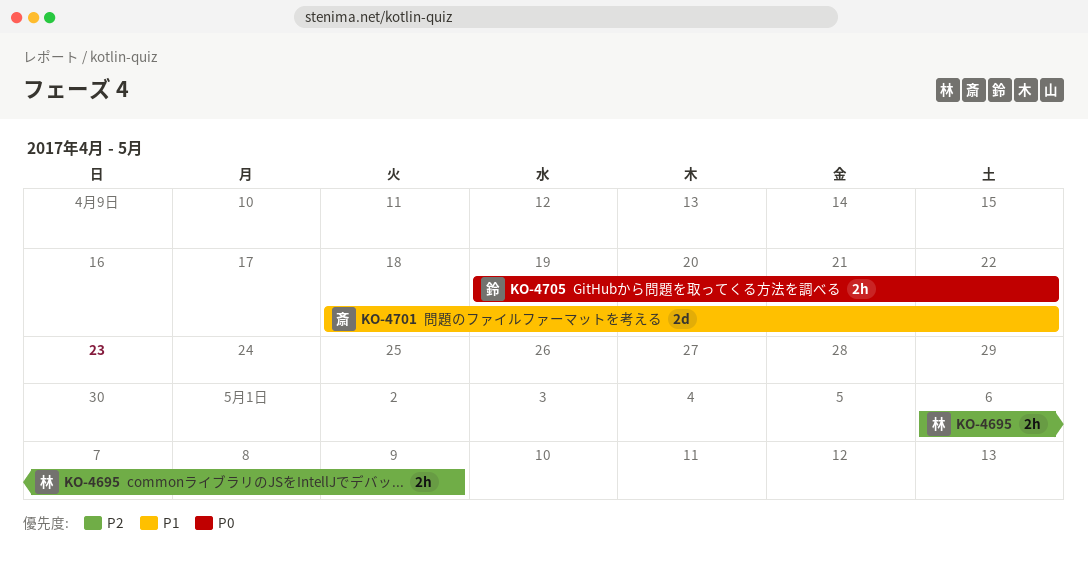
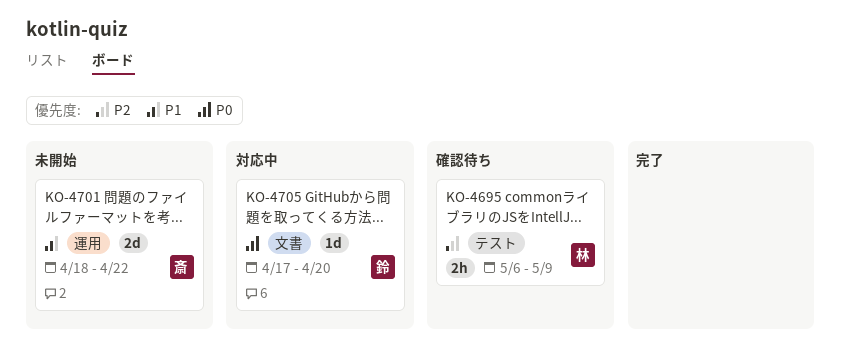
KO-4705, estimate: 2h -> 1d
KO-4705, start: Apr 19 -> Apr 17
KO-4705, due: Apr 22 -> Apr 20

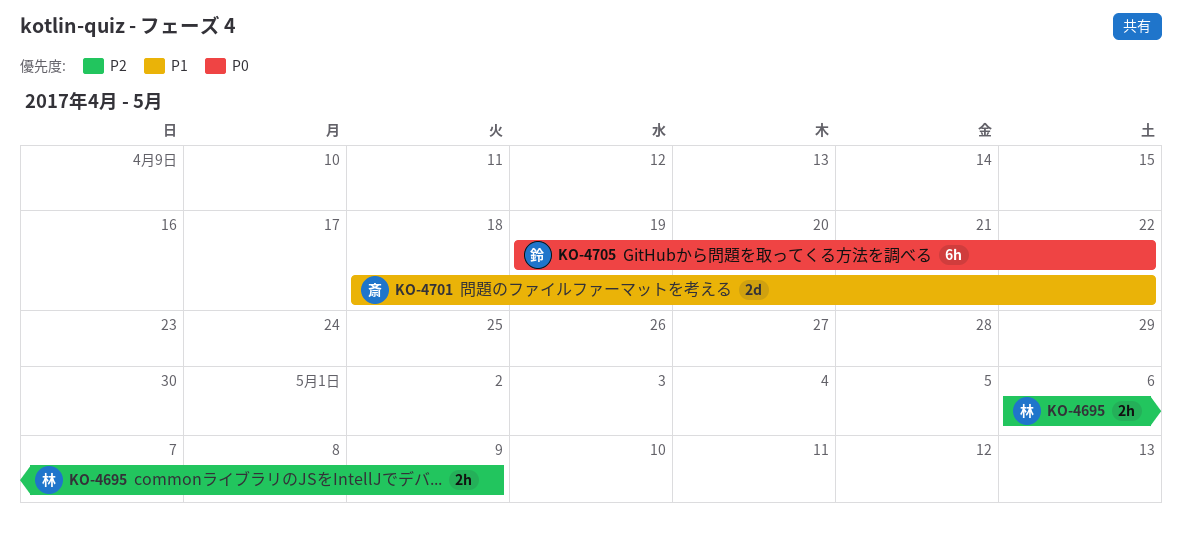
KO-4705, estimate: 1d -> 6h
KO-4705, start: Apr 17 -> Apr 19
KO-4705, due: Apr 20 -> Apr 22

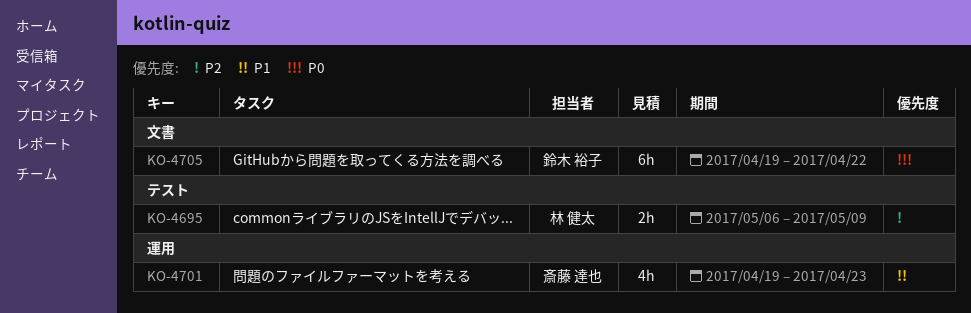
KO-4701, estimate: 2d -> 4h
KO-4701, start: Apr 18 -> Apr 19
KO-4701, due: Apr 22 -> Apr 23

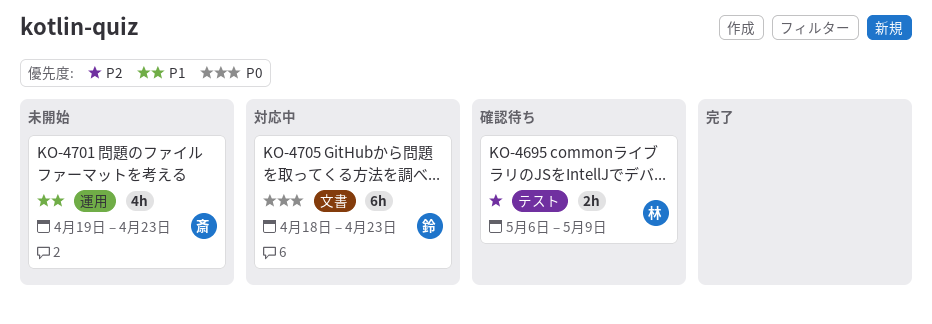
KO-4705, start: Apr 19 -> Apr 18
KO-4705, due: Apr 22 -> Apr 23

